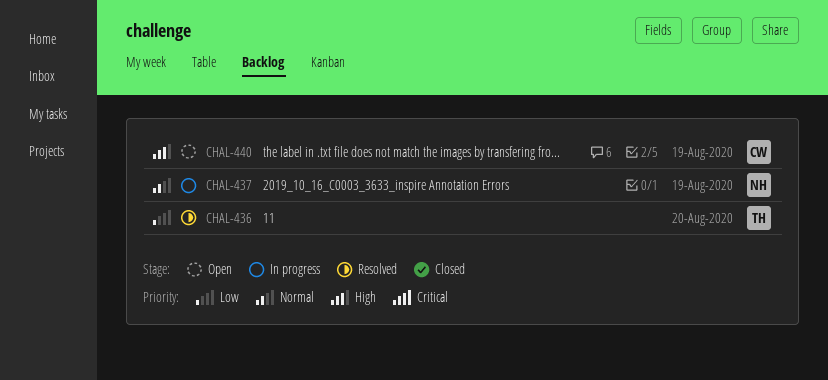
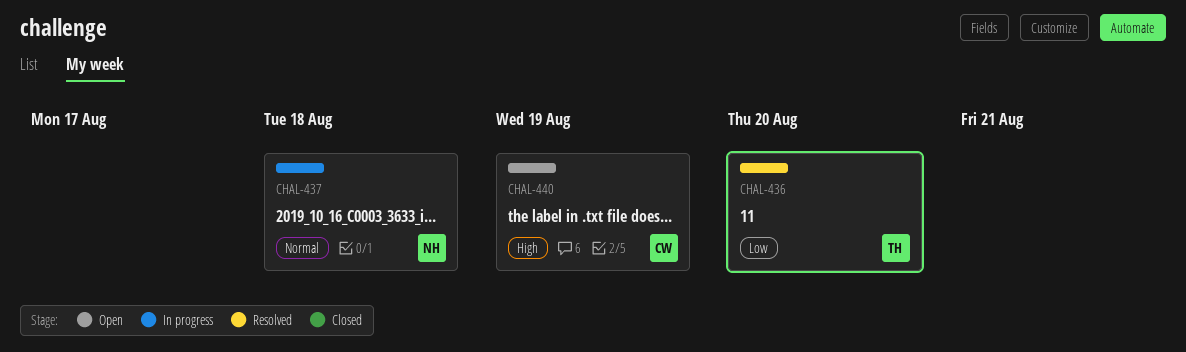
CHAL-437, due: Aug 19 -> Aug 18

